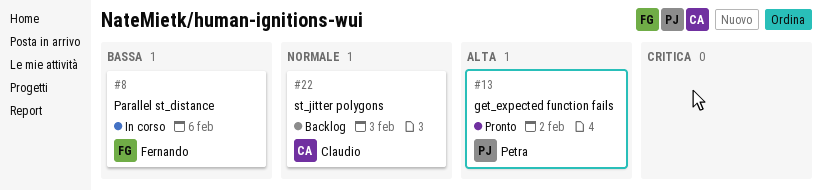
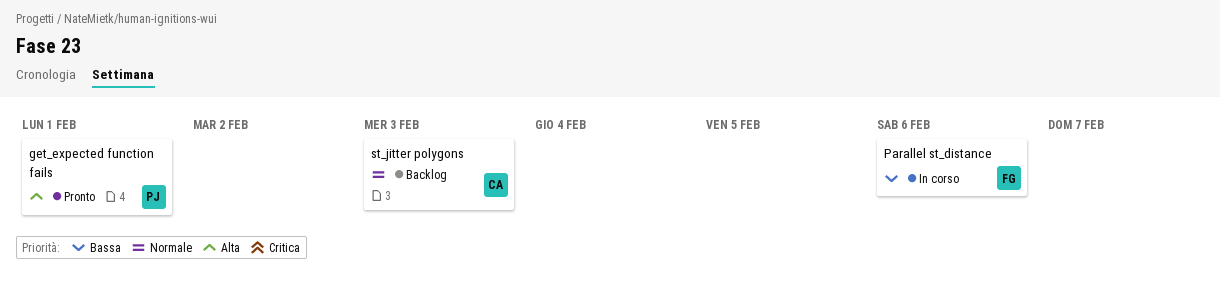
get_expected function fails, due: Feb 2 -> Feb 1

